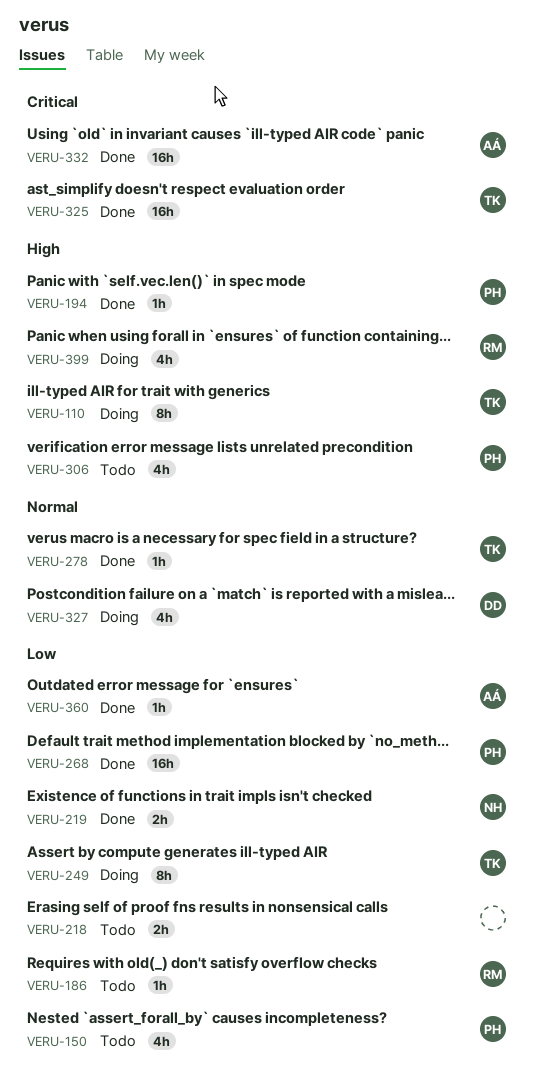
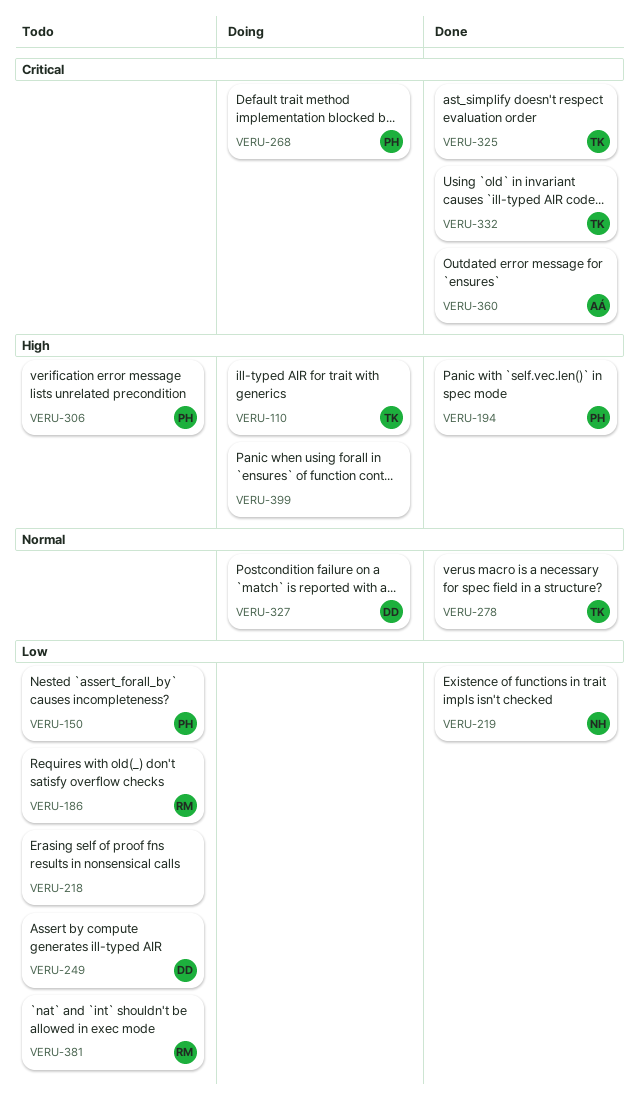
VERU-249, status: Doing -> Todo
VERU-249, owner: TK -> DD
VERU-268, status: Done -> Doing
VERU-268, priority: Low -> Critical
VERU-332, owner: AÁ -> TK
VERU-360, priority: Low -> Critical
VERU-381: none -> present
VERU-399, owner: RM -> none

